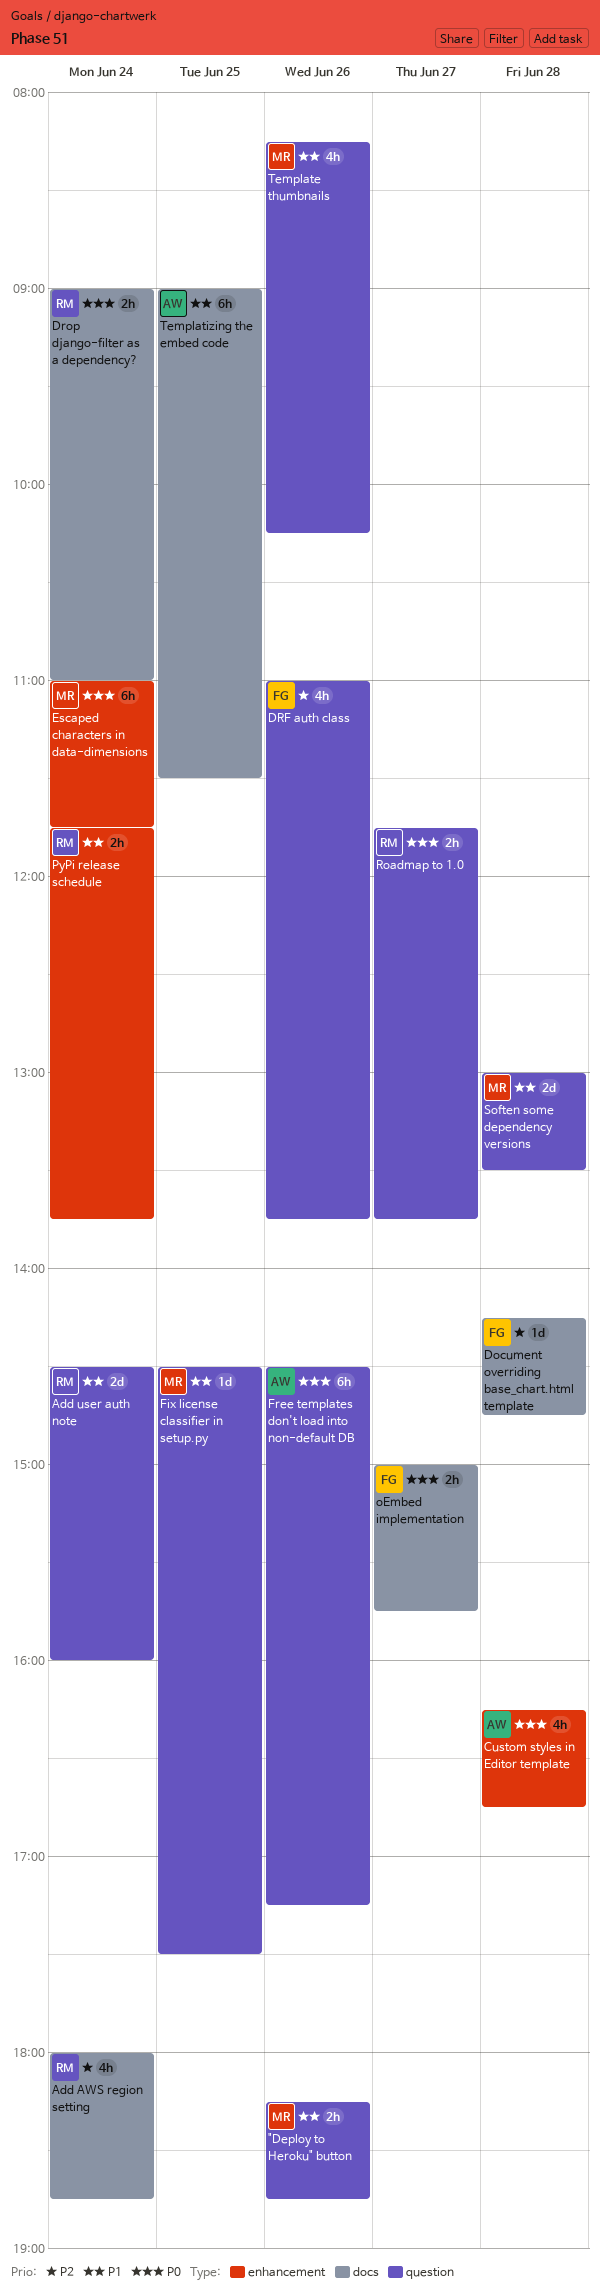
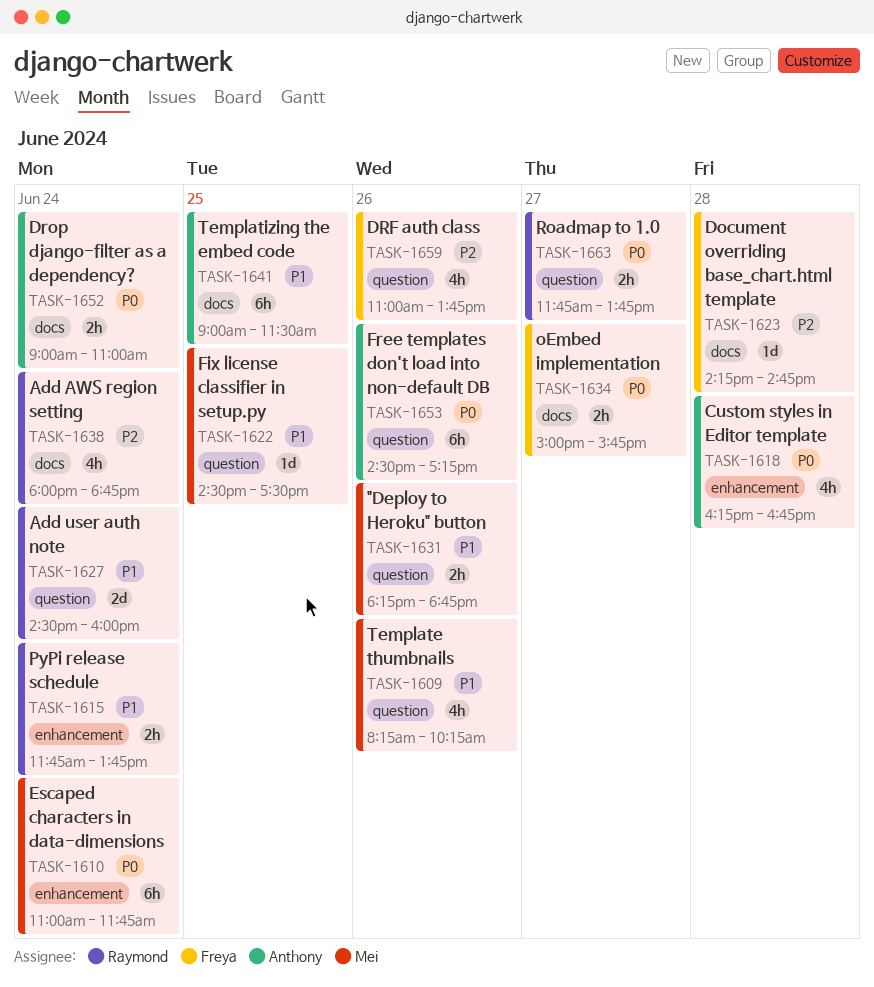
Drop django-filter as a dependency?, owner: Raymond -> Anthony
Soften some dependency versions: present -> none

